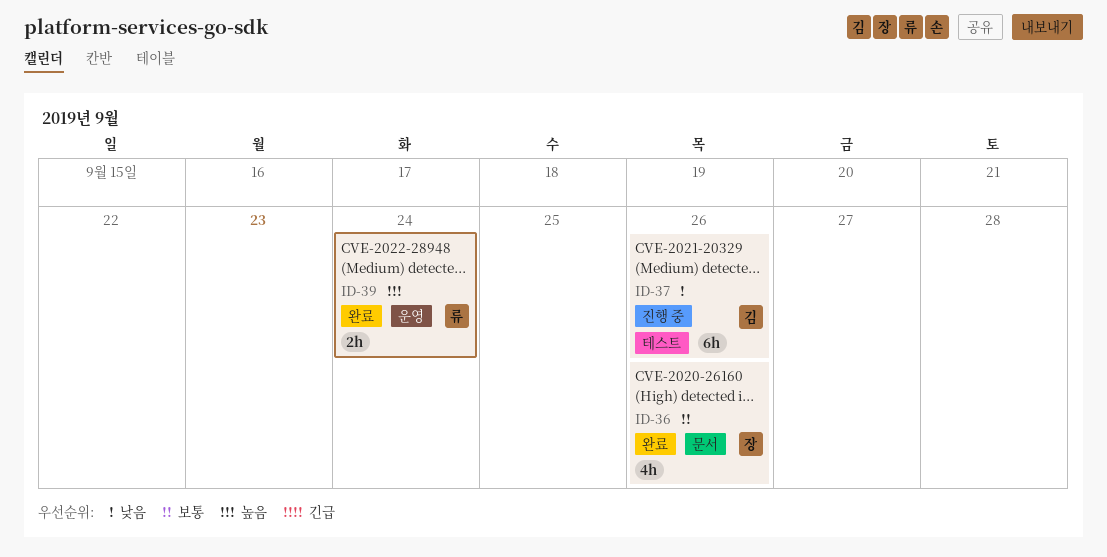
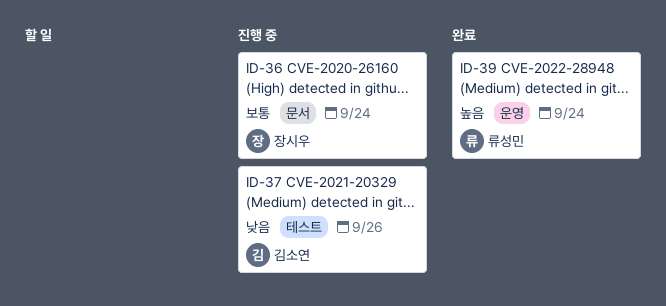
ID-36, status: 완료 -> 진행 중
ID-36, due: Sep 26 -> Sep 24

